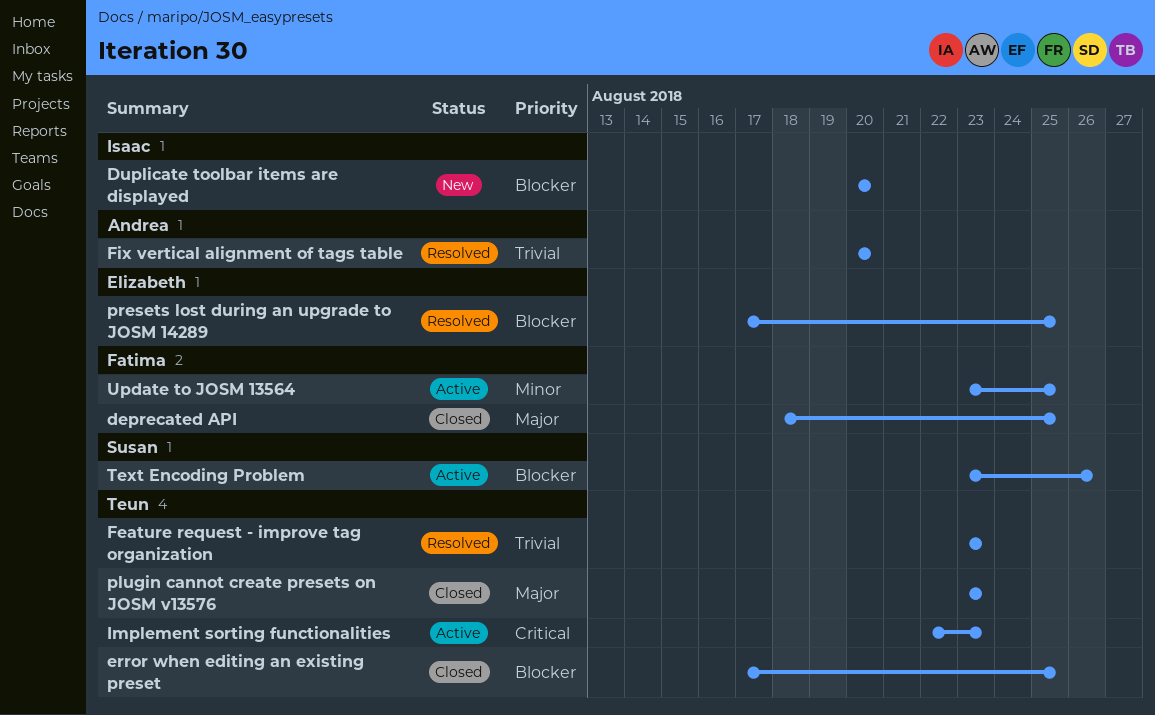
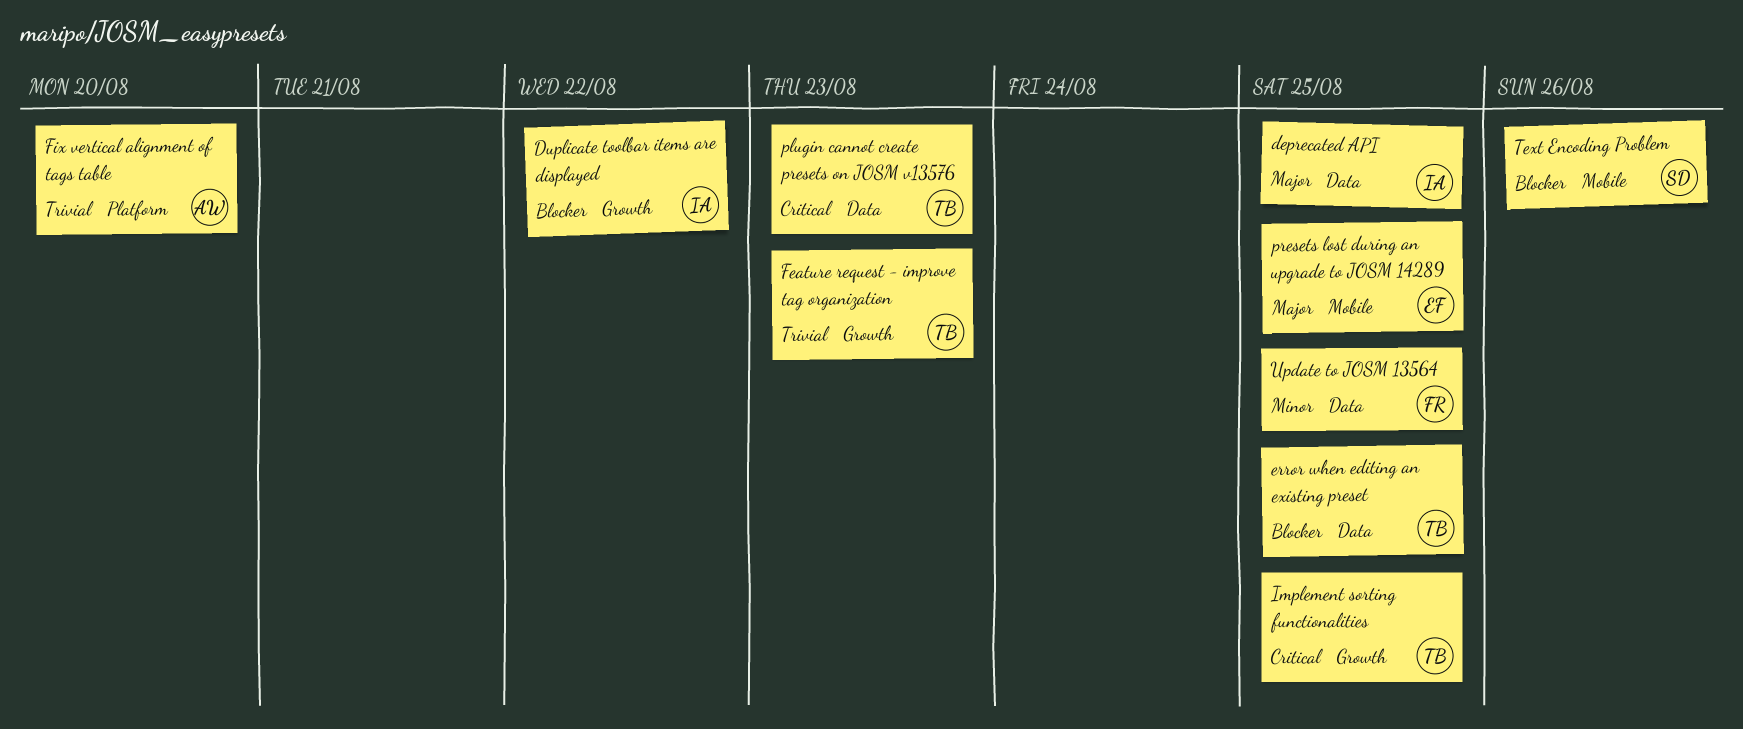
deprecated API, owner: Fatima -> Isaac
Duplicate toolbar items are displayed, due: Aug 20 -> Aug 22
Implement sorting functionalities, due: Aug 23 -> Aug 25
plugin cannot create presets on JOSM v13576, priority: Major -> Critical
presets lost during an upgrade to JOSM 14289, priority: Blocker -> Major

